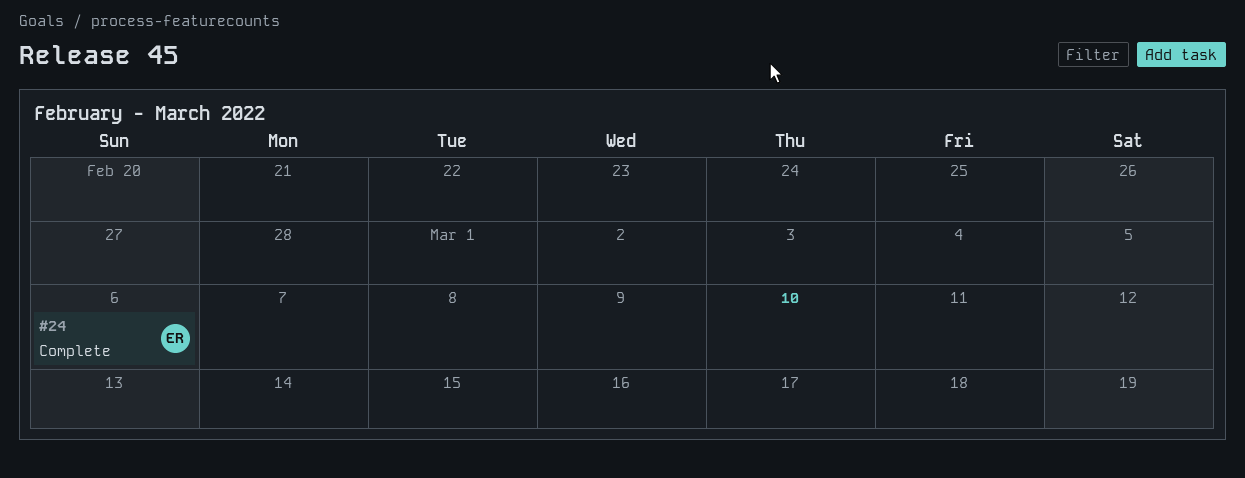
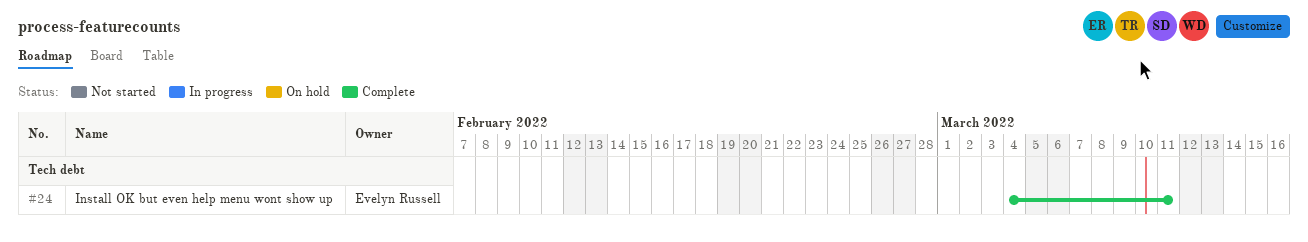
#24, due: Mar 6 -> Mar 11

